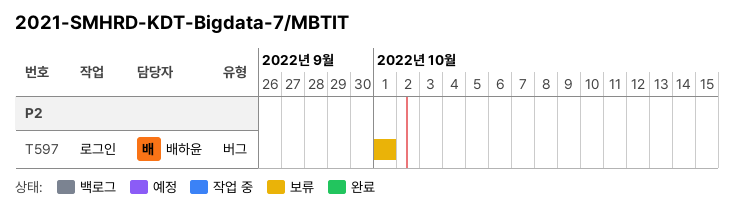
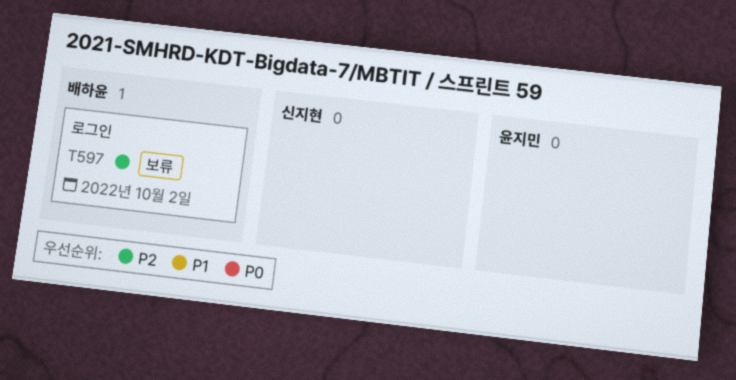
T597, due: Oct 1 -> Oct 2

